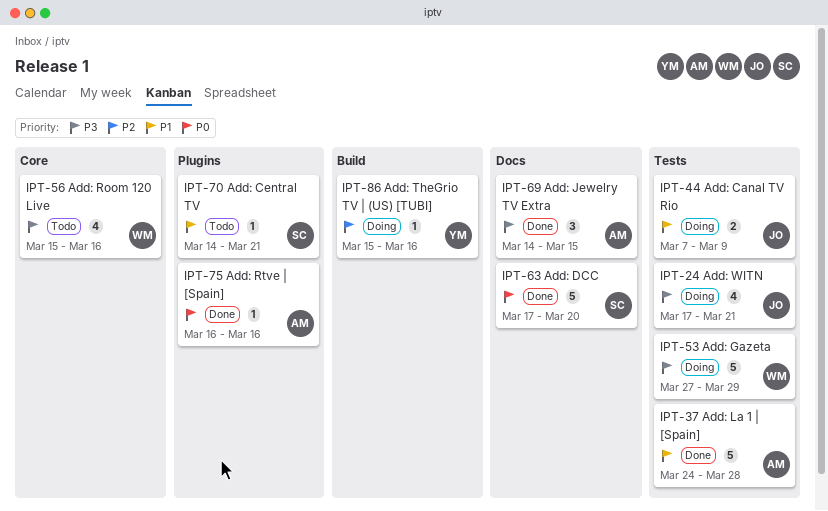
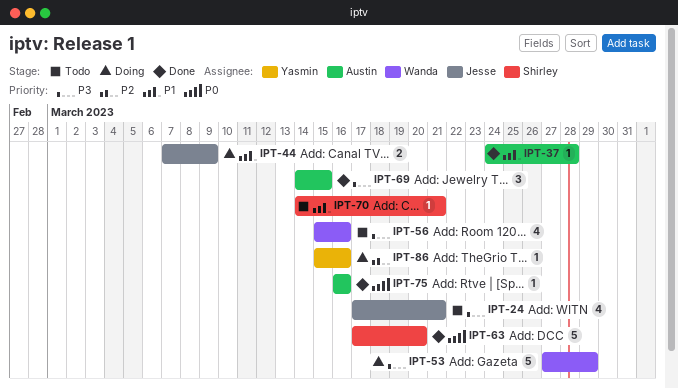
IPT-24, status: Doing -> Todo
IPT-37, estimate: 5 -> 1

